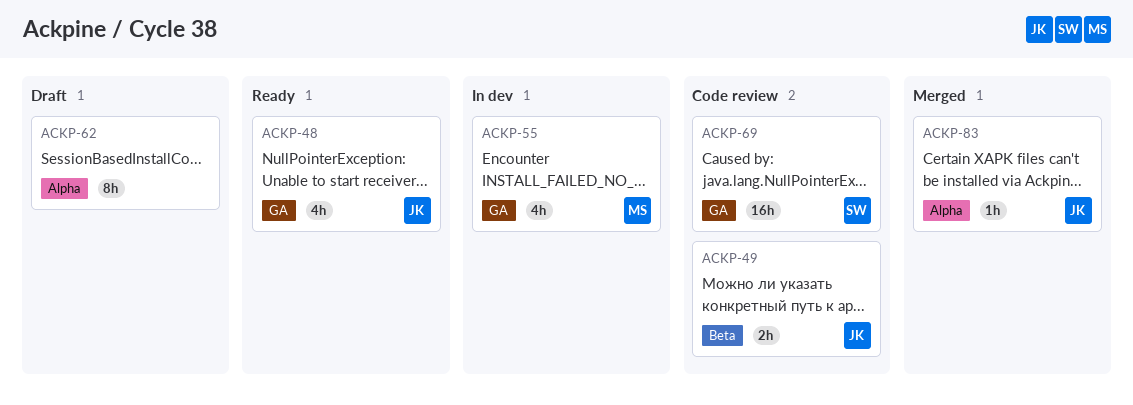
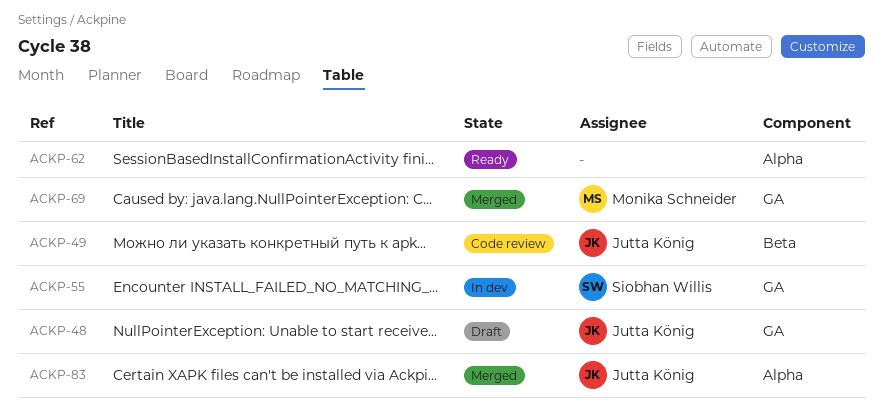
ACKP-48, status: Ready -> Draft
ACKP-55, owner: Monika Schneider -> Siobhan Willis
ACKP-62, status: Draft -> Ready
ACKP-69, status: Code review -> Merged
ACKP-69, owner: Siobhan Willis -> Monika Schneider

